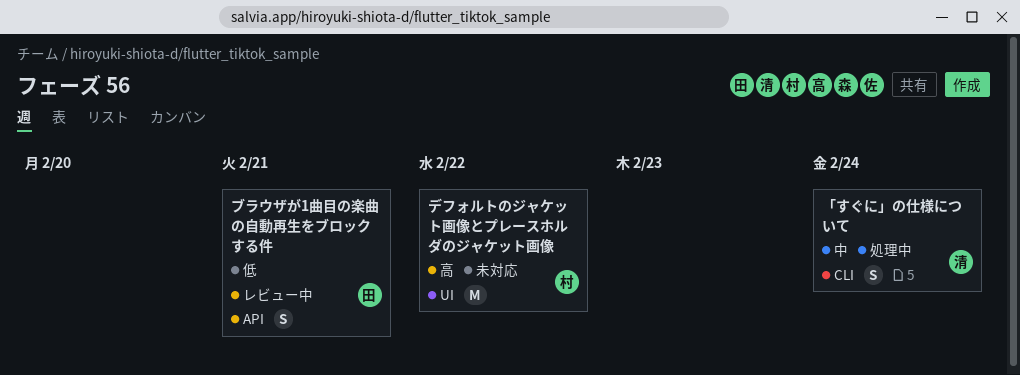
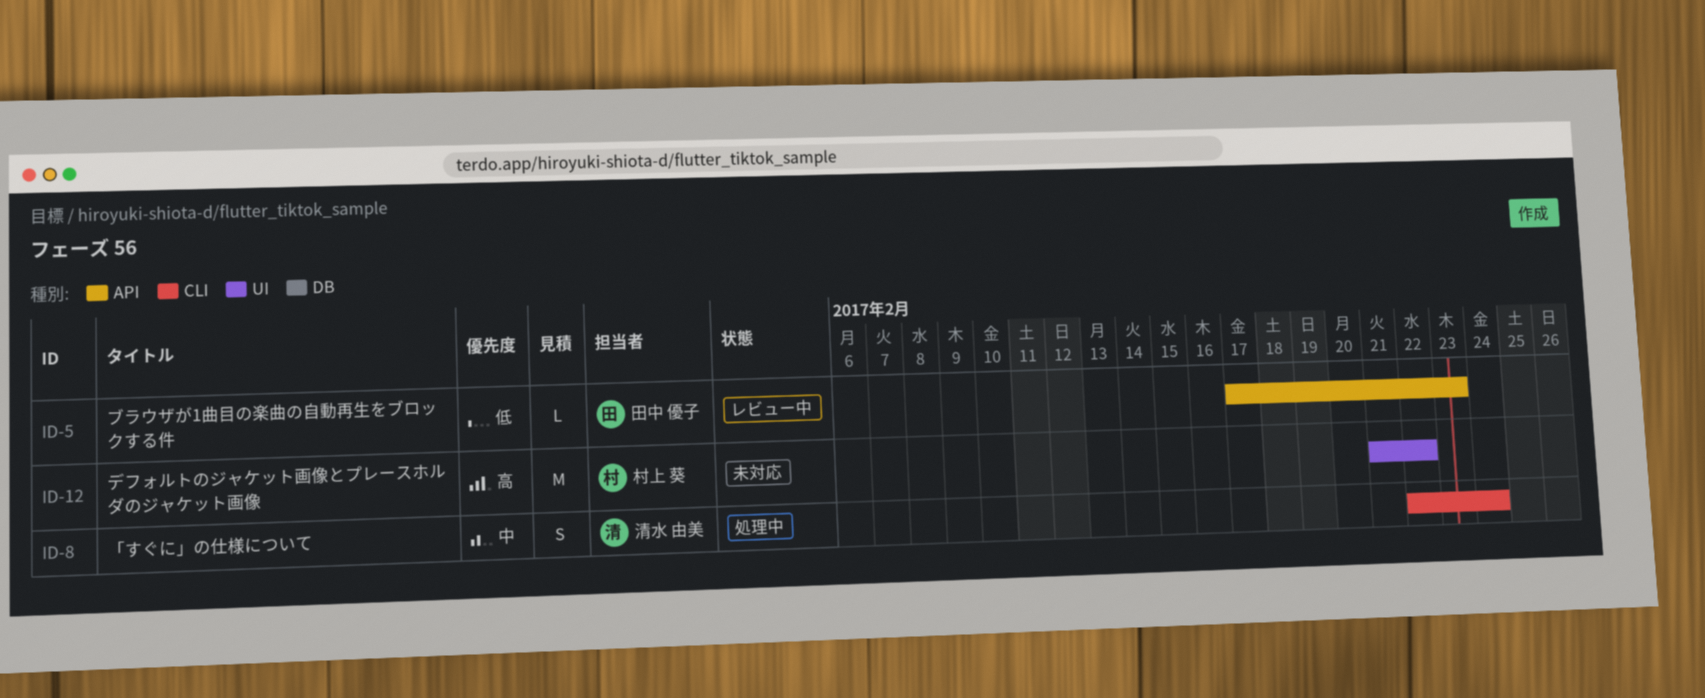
ブラウザが1曲目の楽曲の自動再生をブロックする件, estimate: S -> L
ブラウザが1曲目の楽曲の自動再生をブロックする件, due: Feb 21 -> Feb 23

